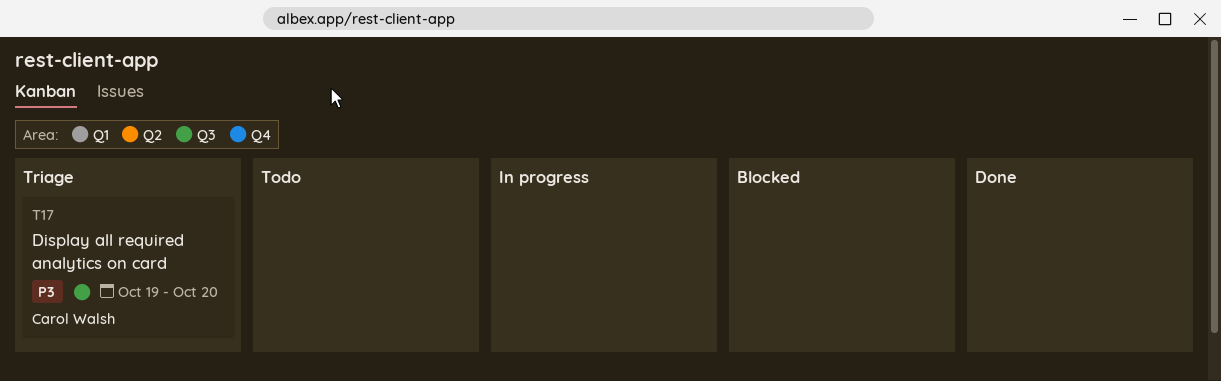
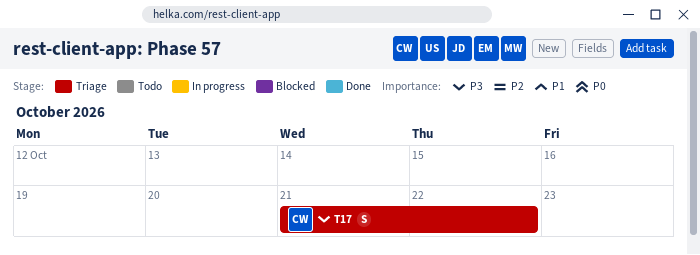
T17, start: Oct 19 -> Oct 21
T17, due: Oct 20 -> Oct 22

